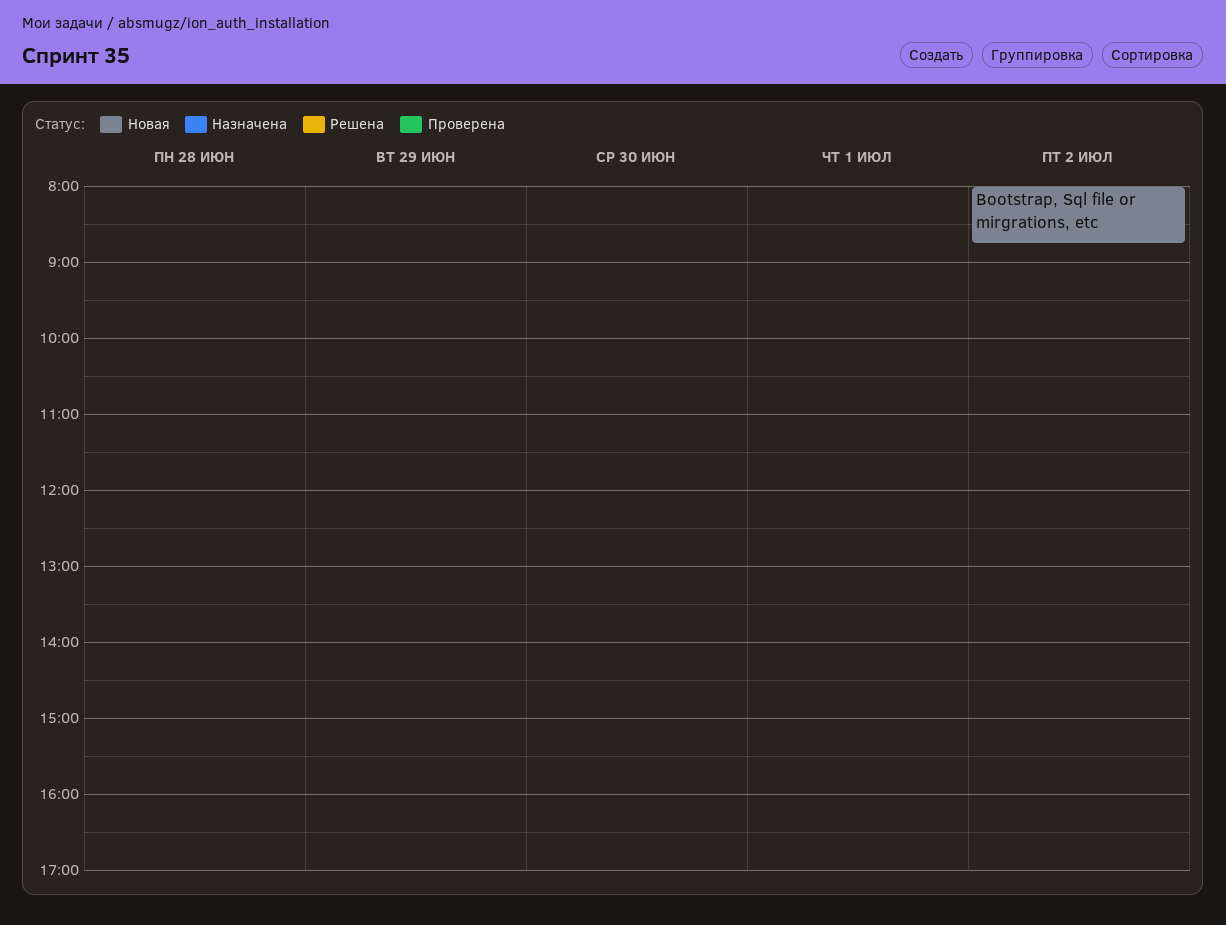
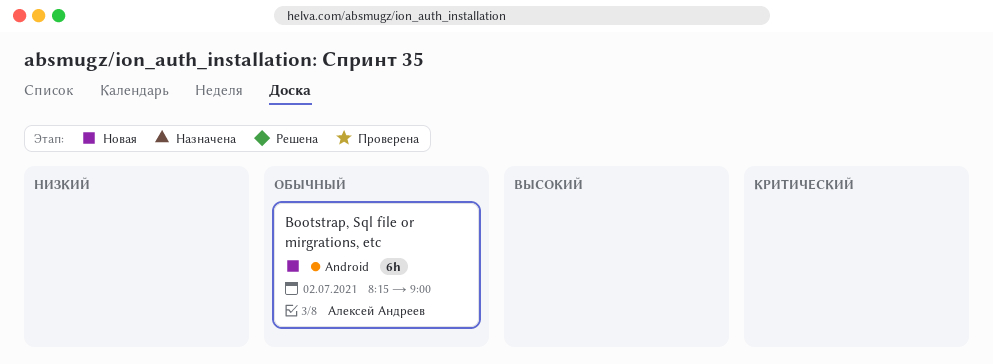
Bootstrap, Sql file or mirgrations, etc, begins: 08:00 -> 08:15
Bootstrap, Sql file or mirgrations, etc, ends: 08:45 -> 09:00

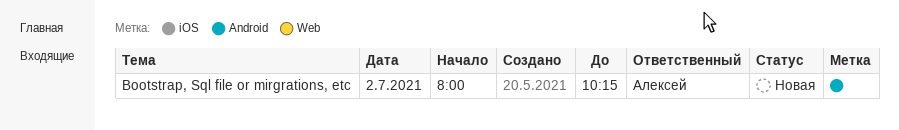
Bootstrap, Sql file or mirgrations, etc, begins: 08:15 -> 08:00
Bootstrap, Sql file or mirgrations, etc, ends: 09:00 -> 10:15

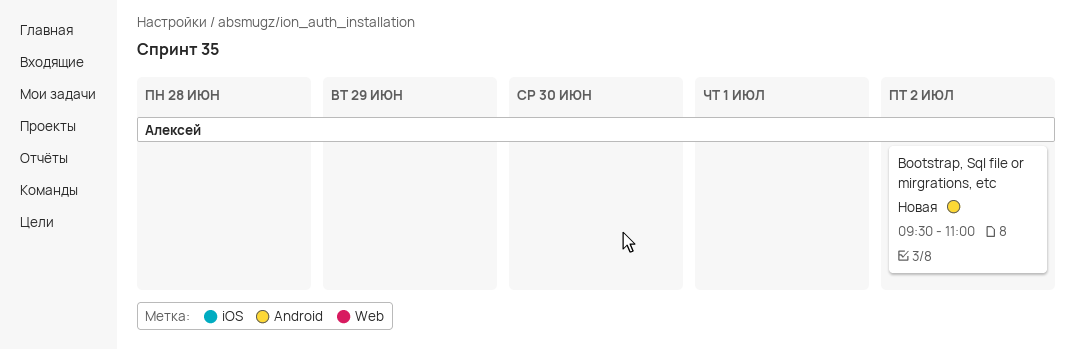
Bootstrap, Sql file or mirgrations, etc, begins: 08:00 -> 09:30
Bootstrap, Sql file or mirgrations, etc, ends: 10:15 -> 11:00

